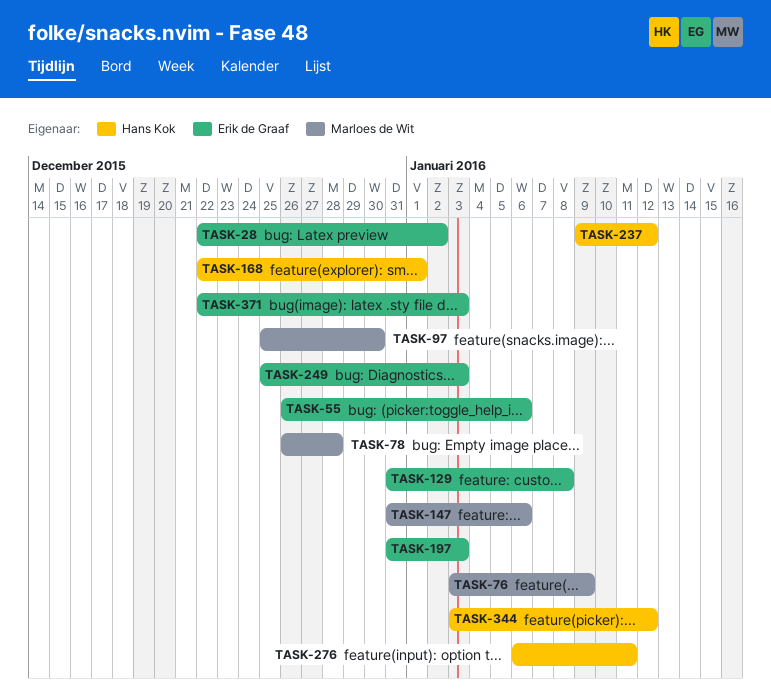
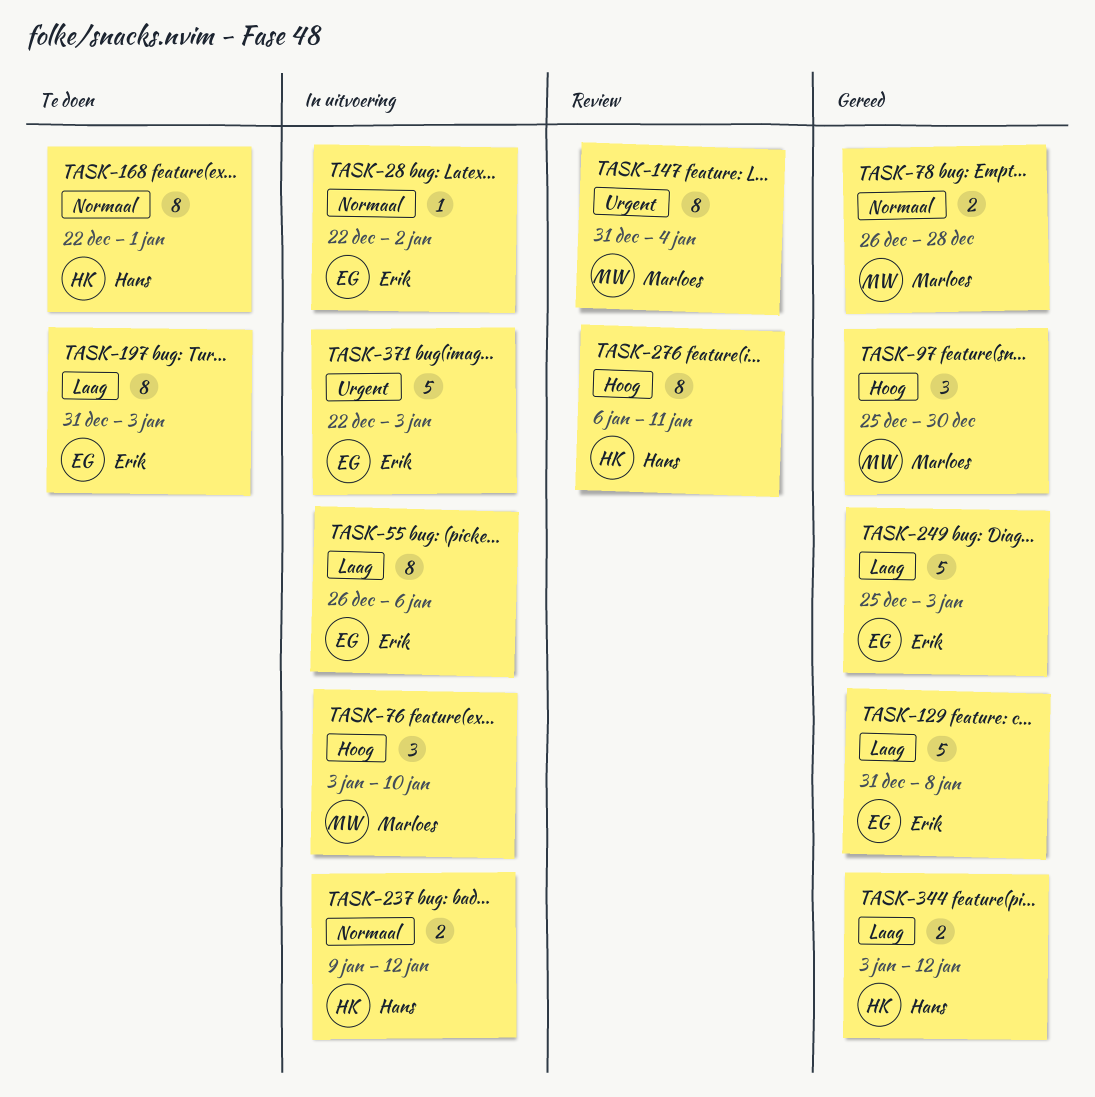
TASK-76, due: Jan 9 -> Jan 10
TASK-147, due: Jan 6 -> Jan 4

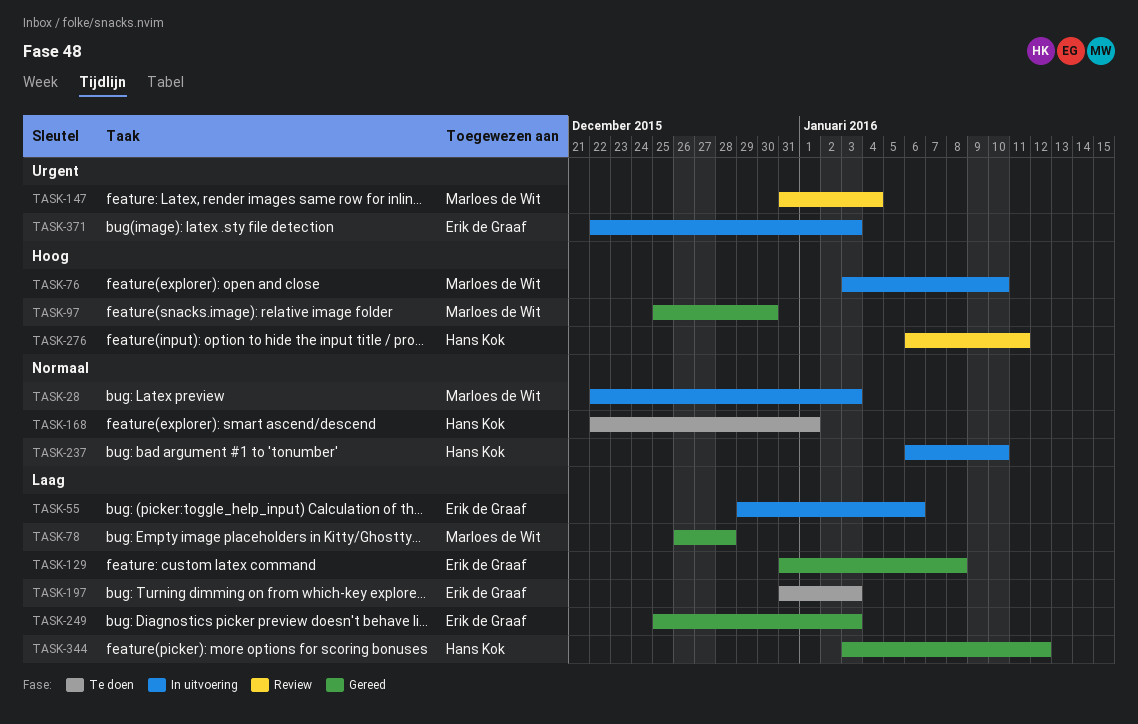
TASK-28, owner: Erik de Graaf -> Marloes de Wit
TASK-28, due: Jan 2 -> Jan 3
TASK-55, start: Dec 26 -> Dec 29
TASK-78, priority: Normaal -> Laag
TASK-237, start: Jan 9 -> Jan 6
TASK-237, due: Jan 12 -> Jan 10

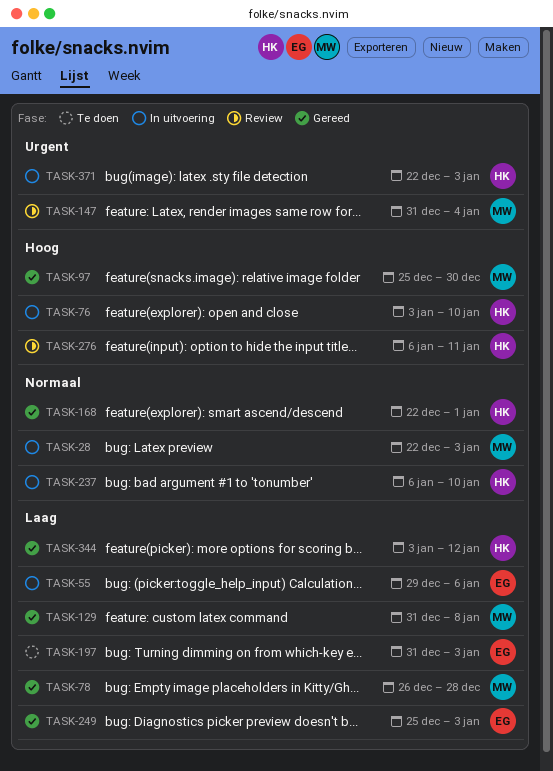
TASK-76, owner: Marloes de Wit -> Hans Kok
TASK-129, owner: Erik de Graaf -> Marloes de Wit
TASK-168, status: Te doen -> Gereed
TASK-371, owner: Erik de Graaf -> Hans Kok

